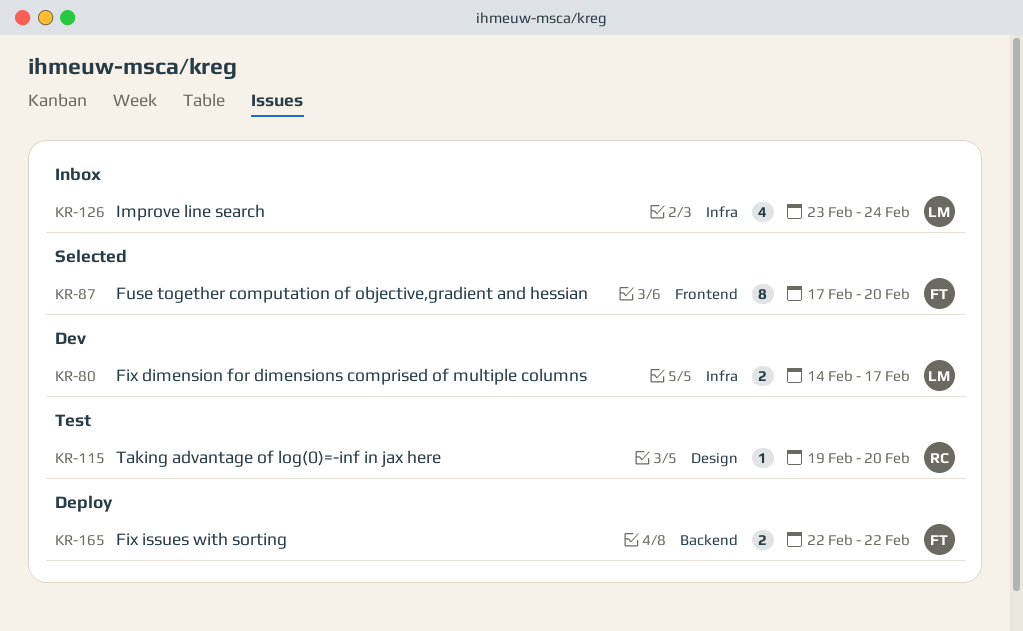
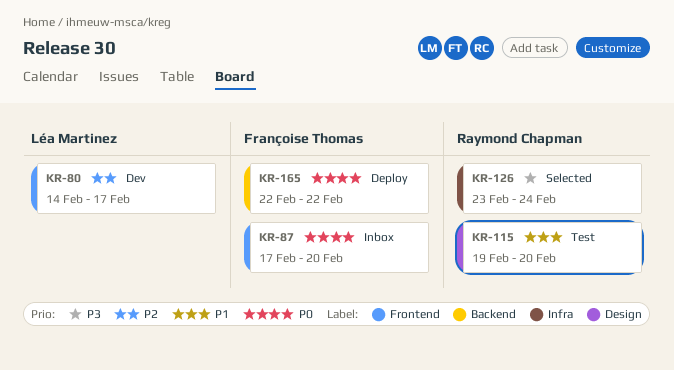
KR-80, label: Infra -> Frontend
KR-87, status: Selected -> Inbox
KR-126, status: Inbox -> Selected
KR-126, owner: Léa Martinez -> Raymond Chapman

